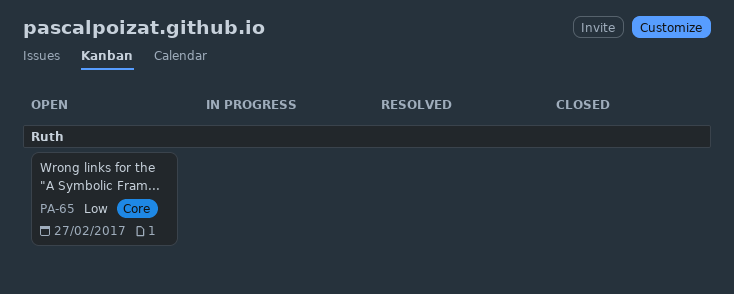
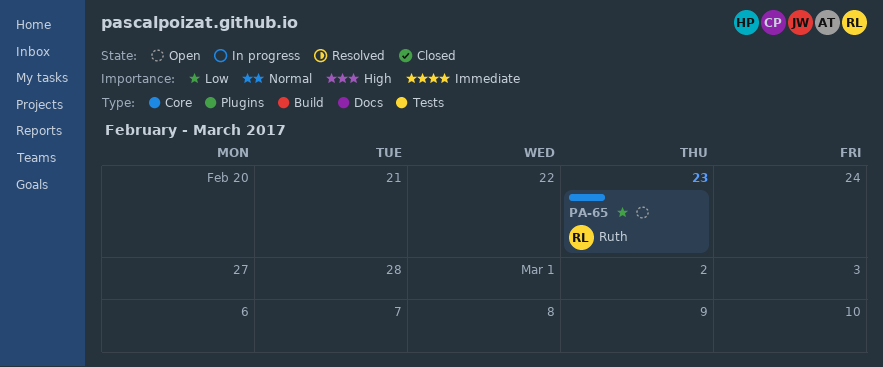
PA-65, due: Feb 27 -> Feb 23

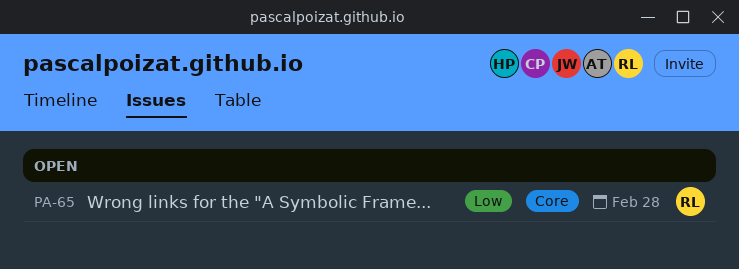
PA-65, due: Feb 23 -> Feb 28

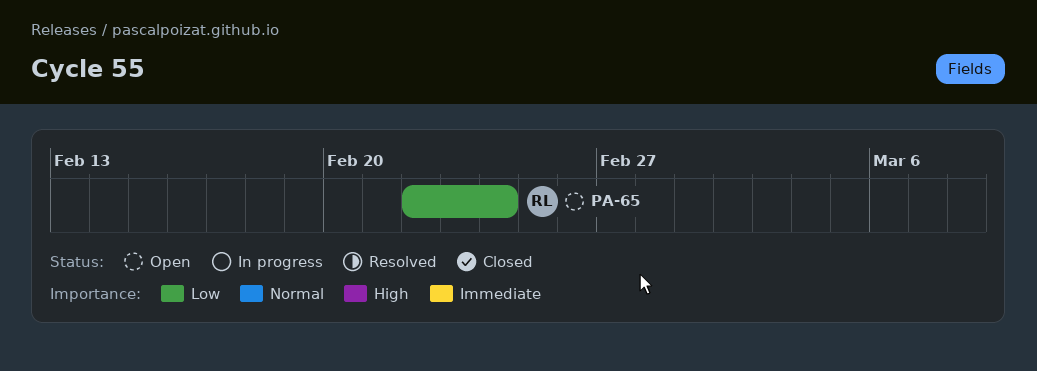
PA-65, due: Feb 28 -> Feb 24

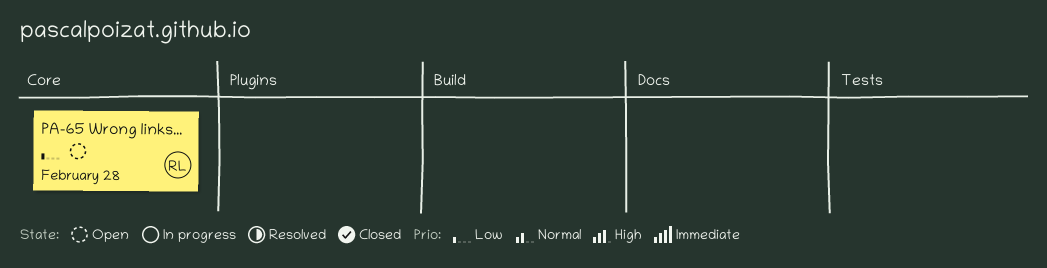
PA-65, due: Feb 24 -> Feb 28

